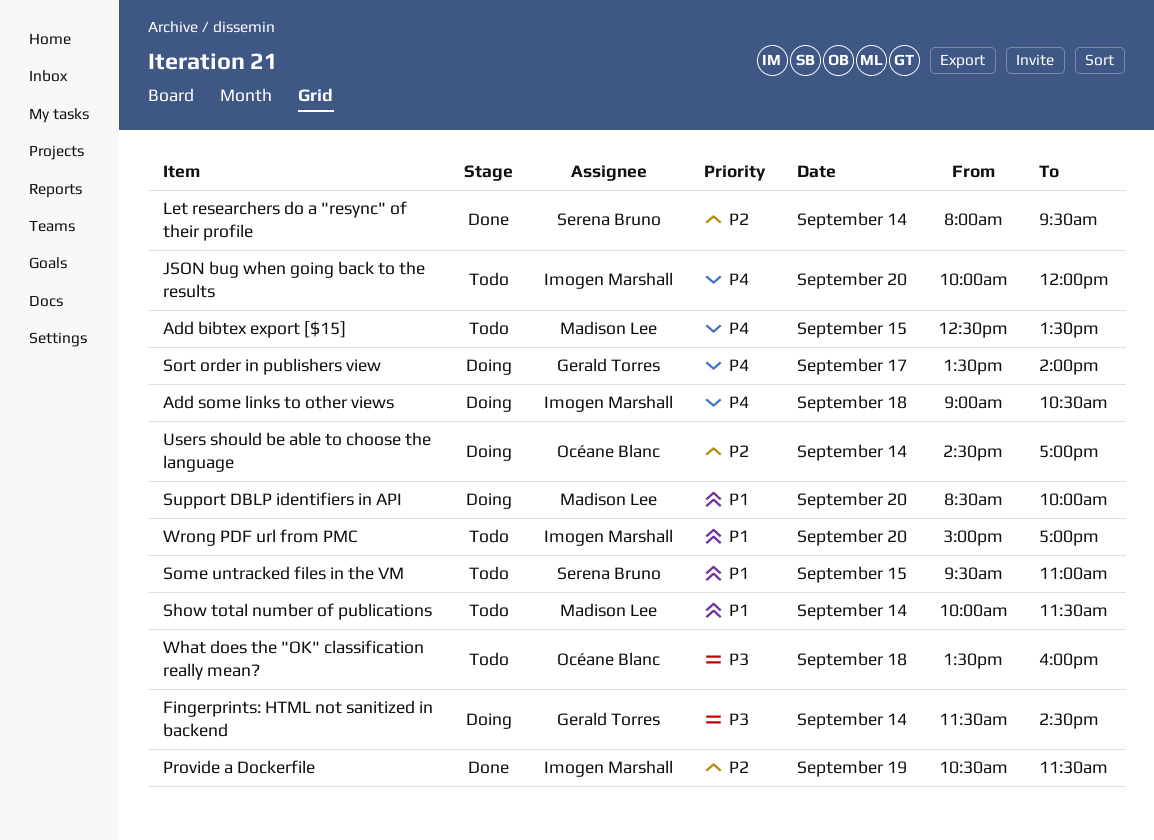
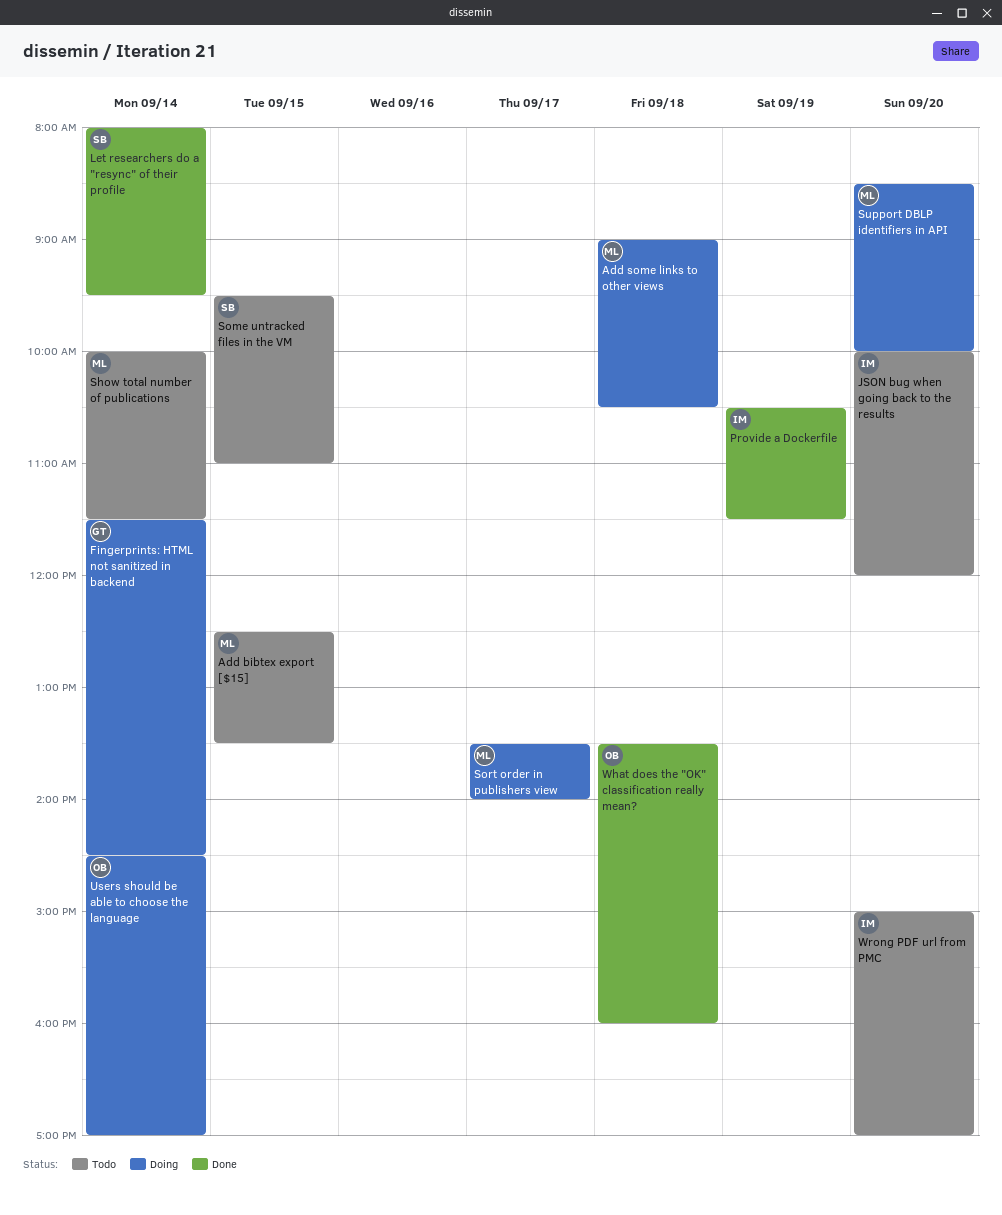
Add some links to other views, owner: Imogen Marshall -> Madison Lee
Sort order in publishers view, owner: Gerald Torres -> Madison Lee
What does the "OK" classification really mean?, status: Todo -> Done

